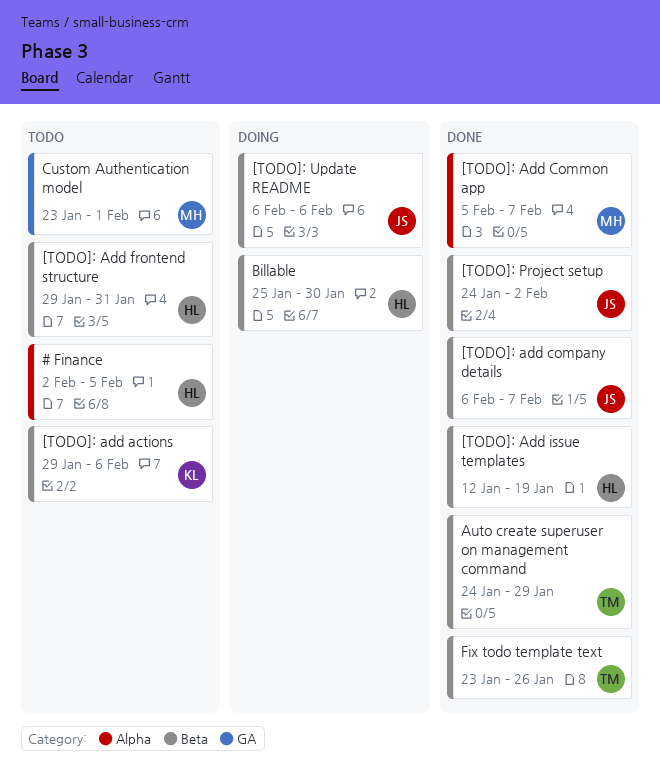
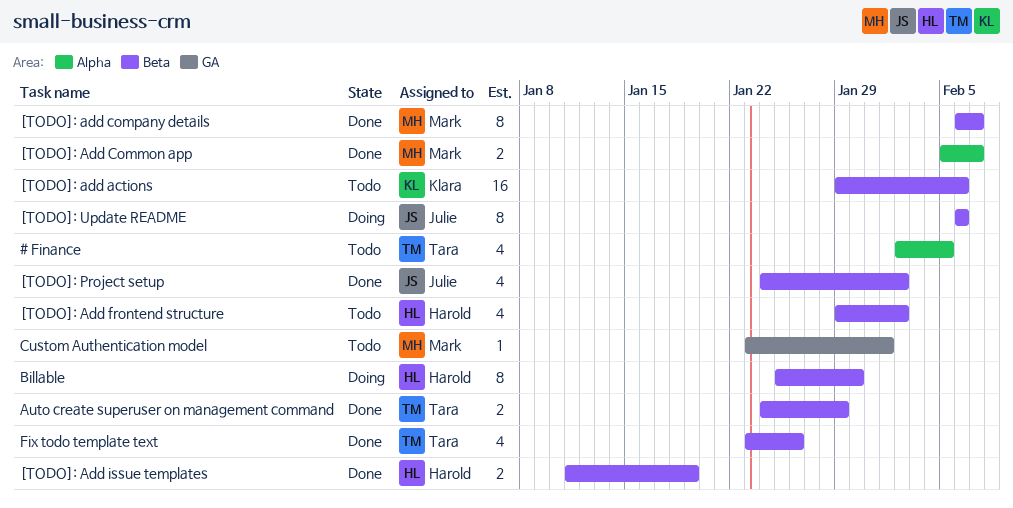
# Finance, owner: Harold -> Tara
[TODO]: add company details, owner: Julie -> Mark
[TODO]: Add frontend structure, due: Jan 31 -> Feb 2
[TODO]: Add issue templates, start: Jan 12 -> Jan 11

